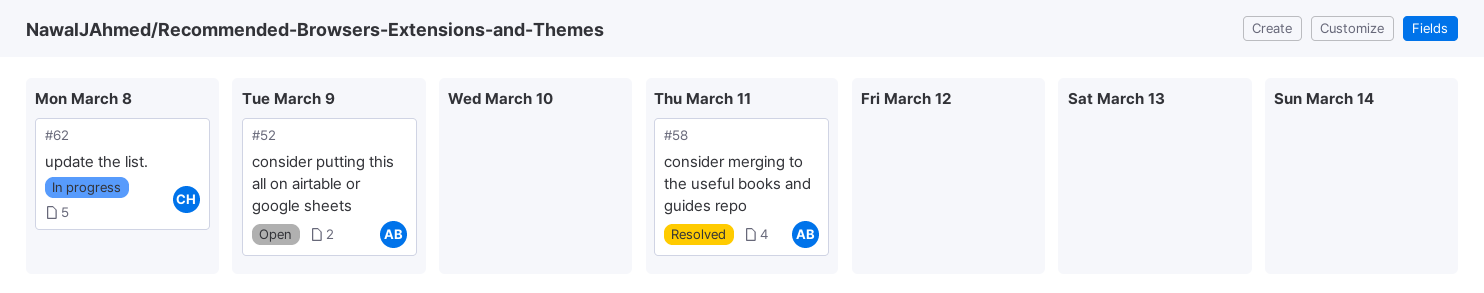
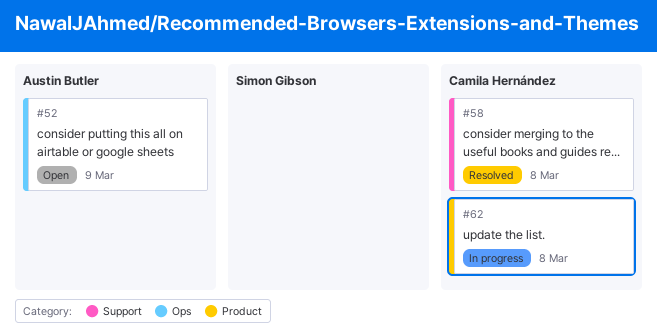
#58, owner: Austin Butler -> Camila Hernández
#58, due: Mar 11 -> Mar 8

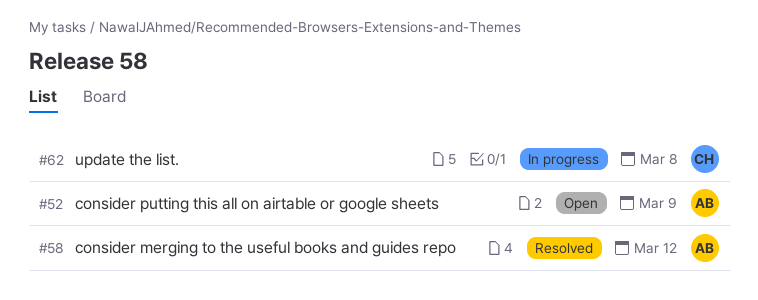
#58, owner: Camila Hernández -> Austin Butler
#58, due: Mar 8 -> Mar 12

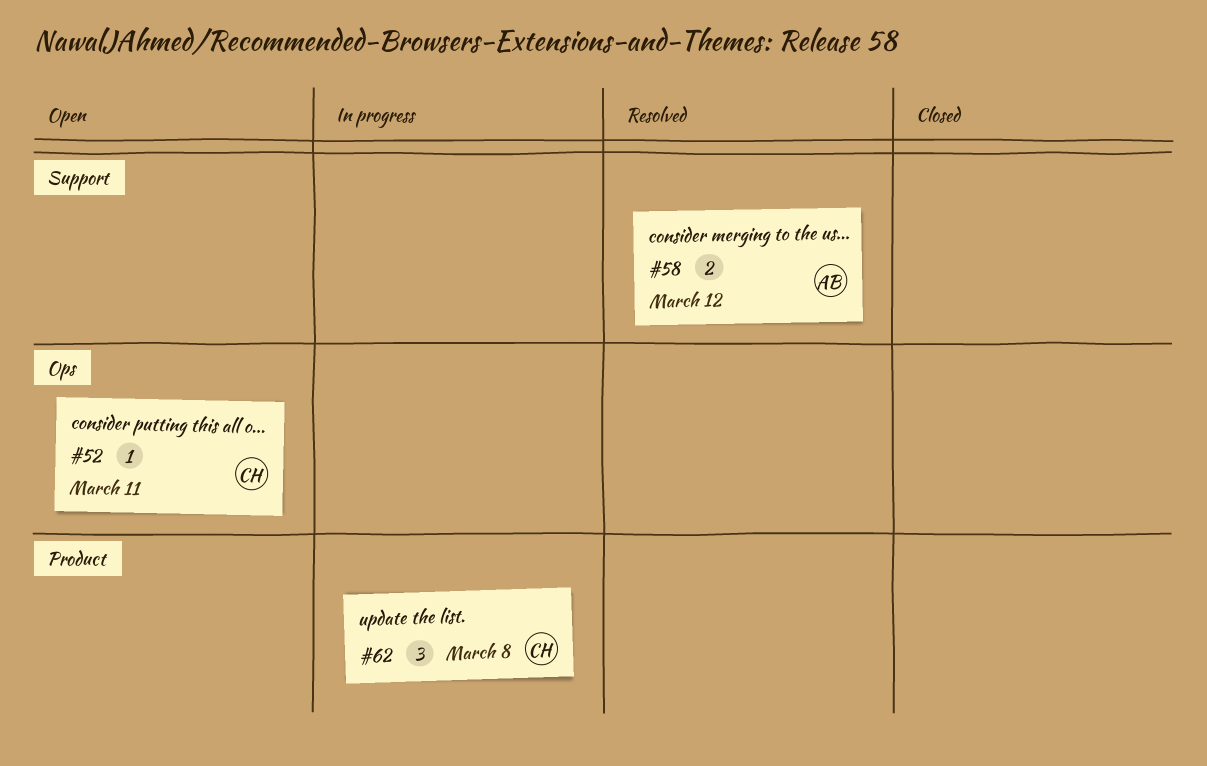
#52, owner: AB -> CH
#52, due: Mar 9 -> Mar 11

